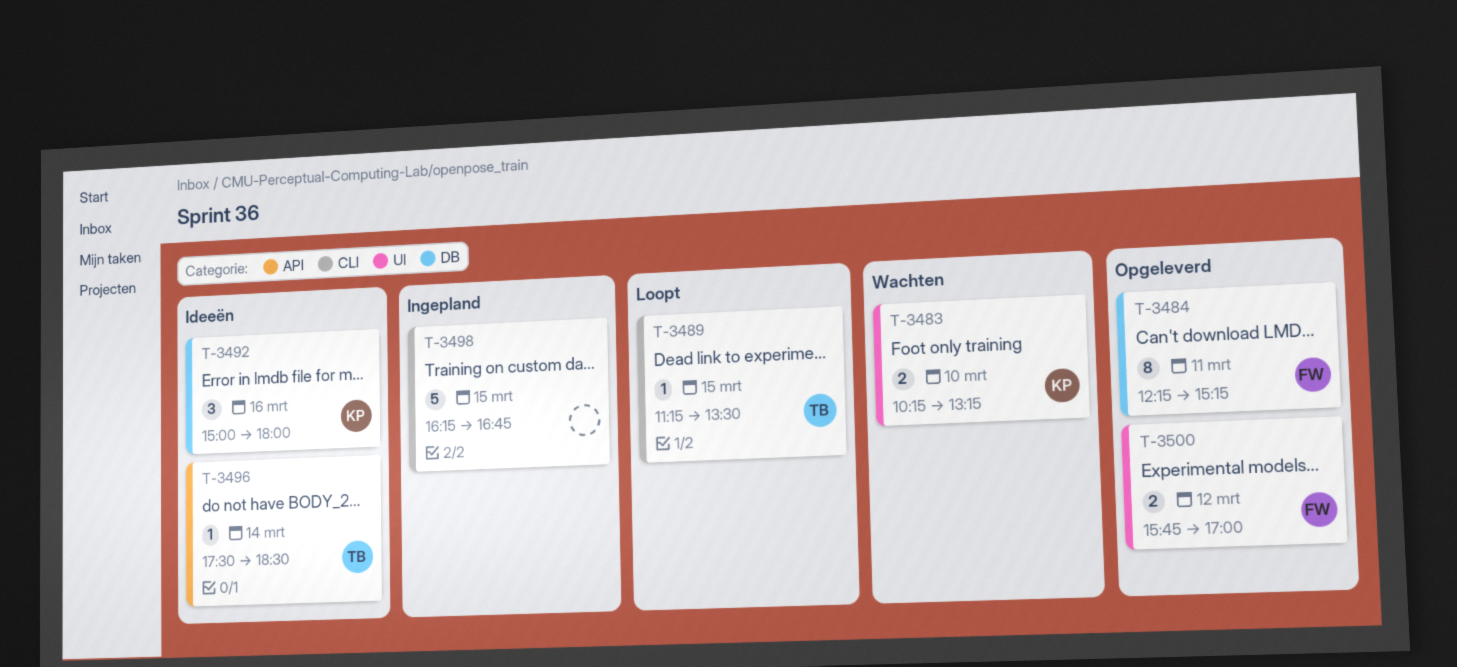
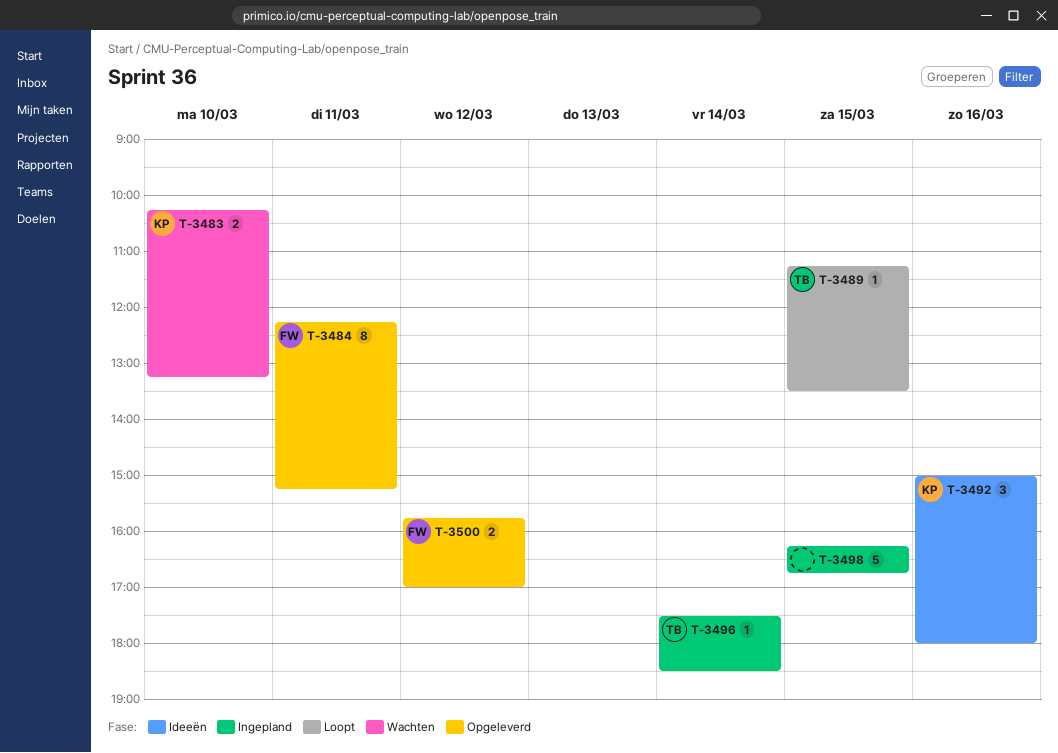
T-3496, status: Ideeën -> Ingepland

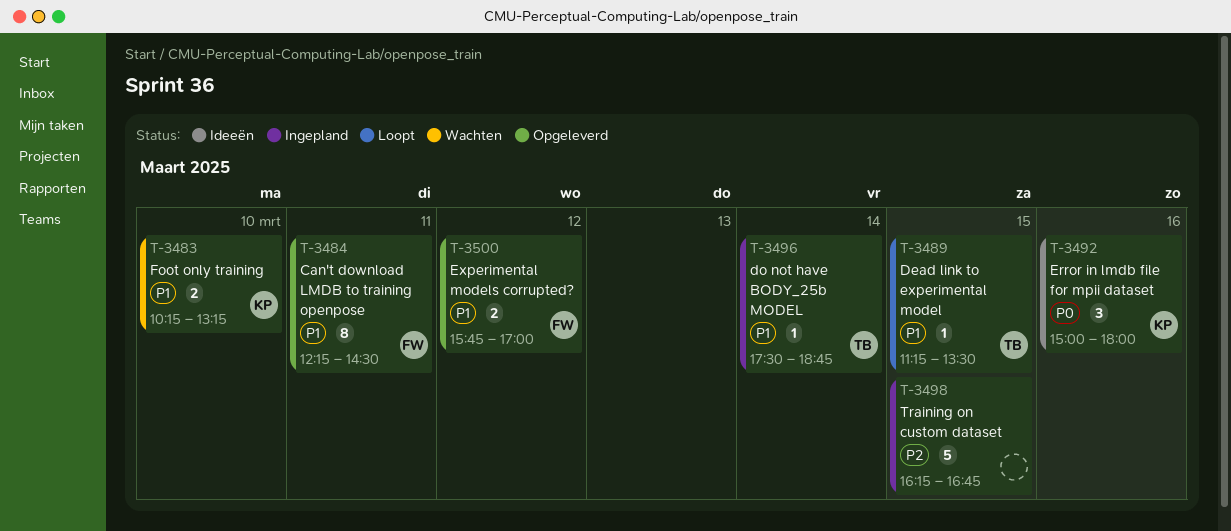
T-3484, ends: 15:15 -> 14:30
T-3496, ends: 18:30 -> 18:45

